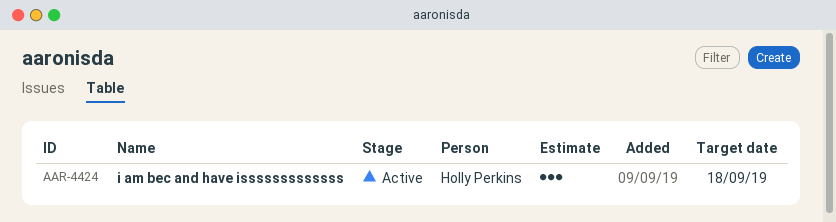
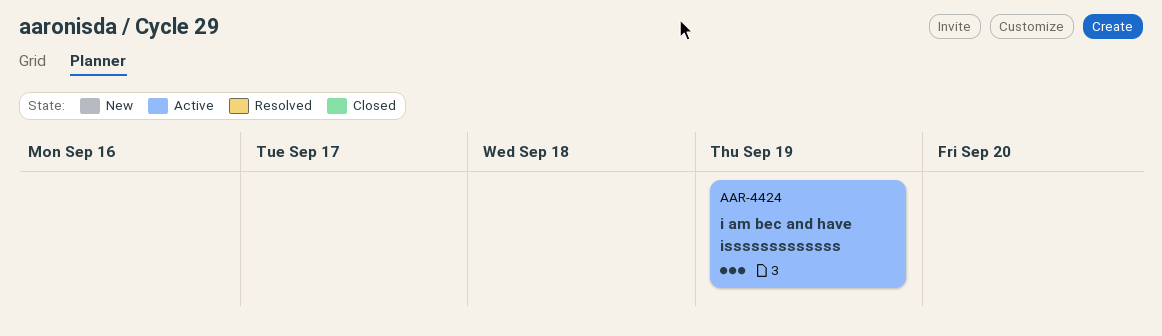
AAR-4424, due: Sep 18 -> Sep 19

